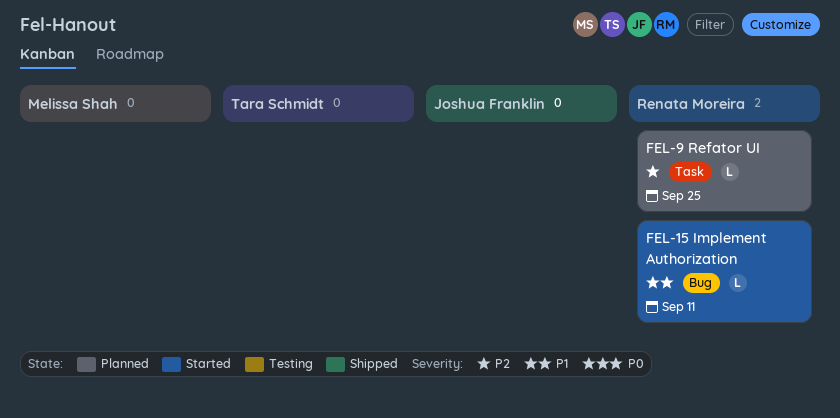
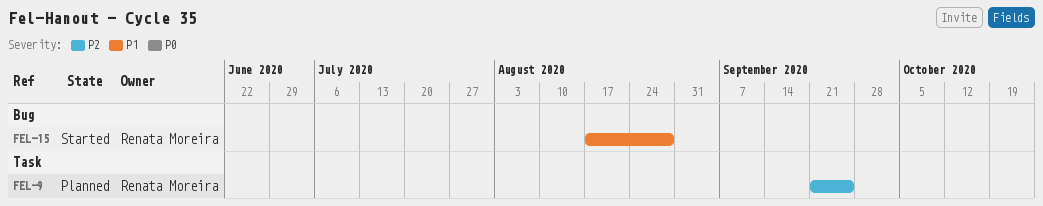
FEL-15, due: Sep 11 -> Aug 28

